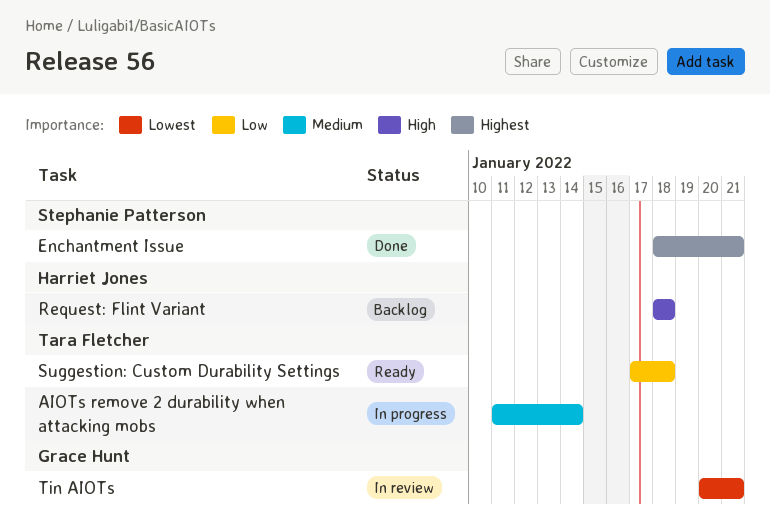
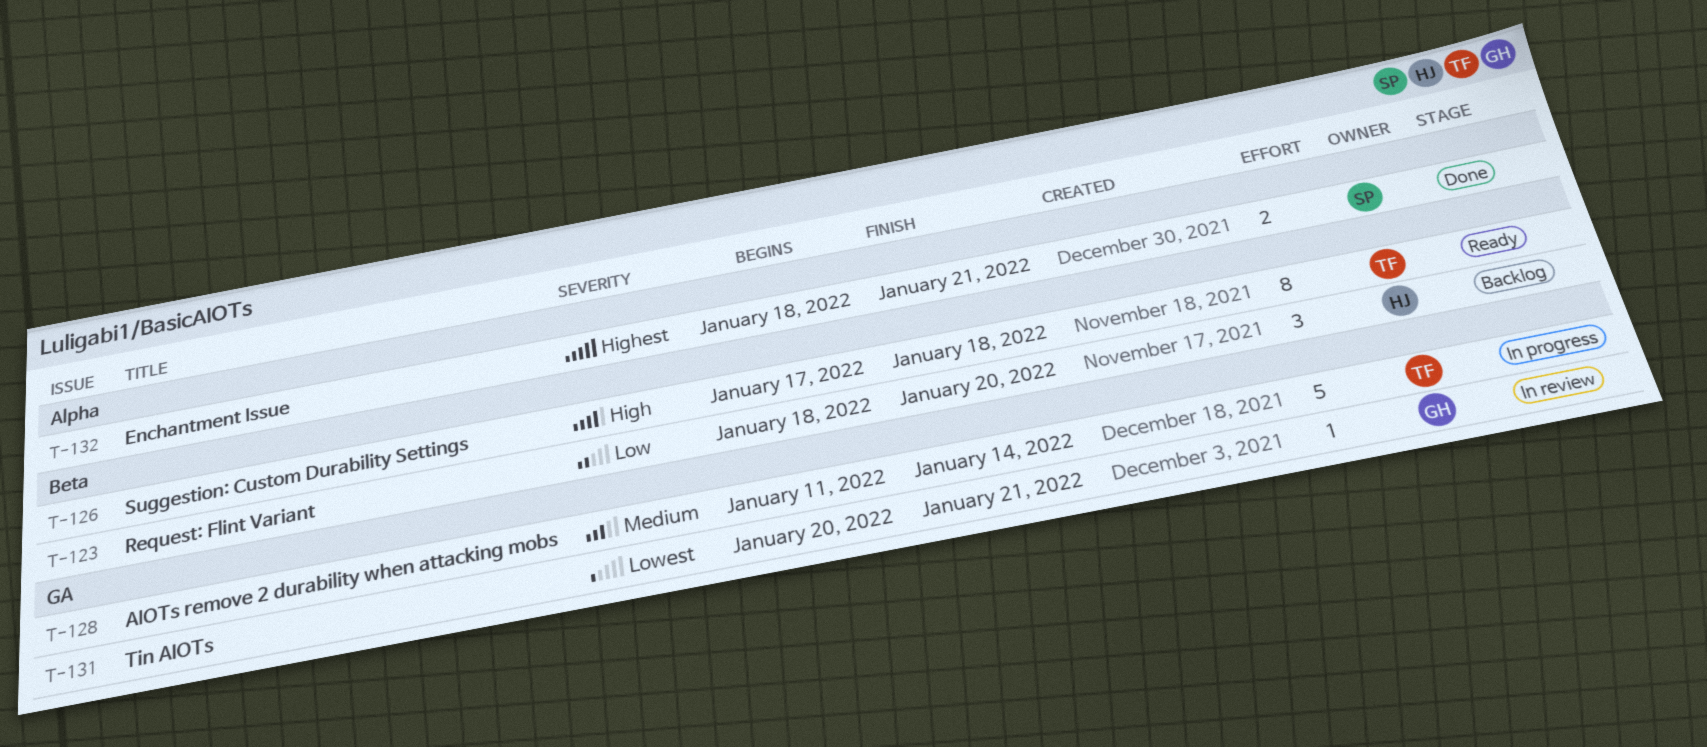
Request: Flint Variant, priority: High -> Low
Request: Flint Variant, due: Jan 18 -> Jan 20
Suggestion: Custom Durability Settings, priority: Low -> High

